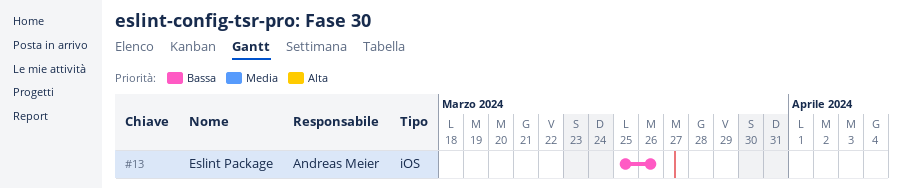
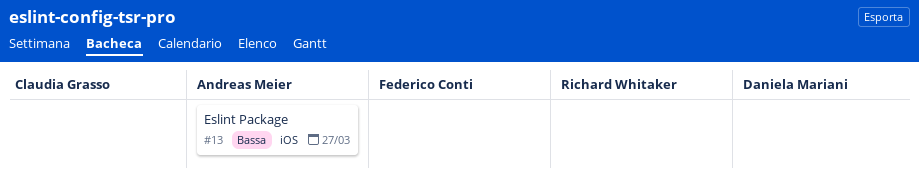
#13, due: Mar 26 -> Mar 27

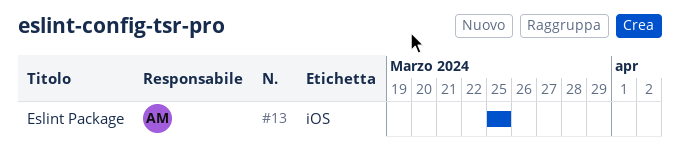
#13, due: Mar 27 -> Mar 25

